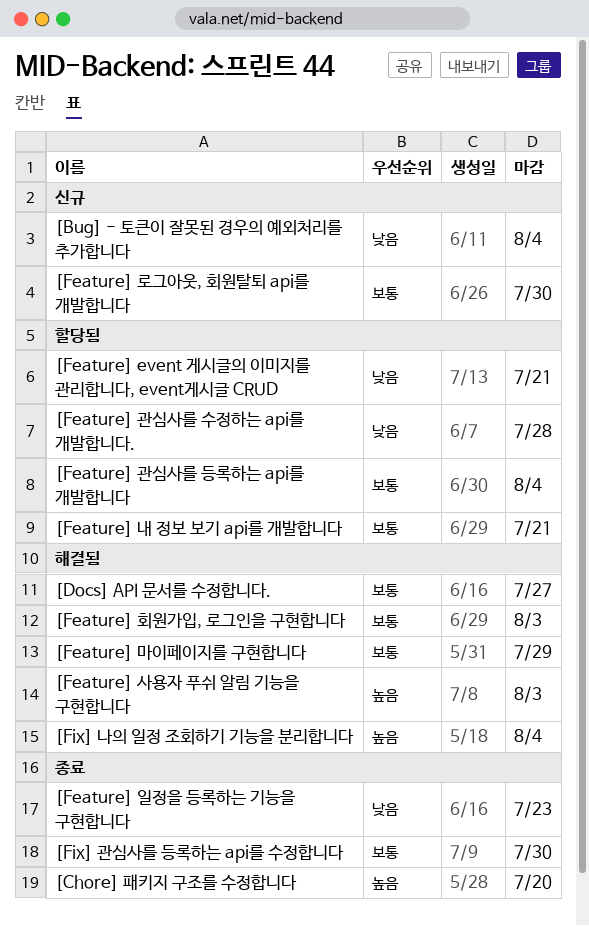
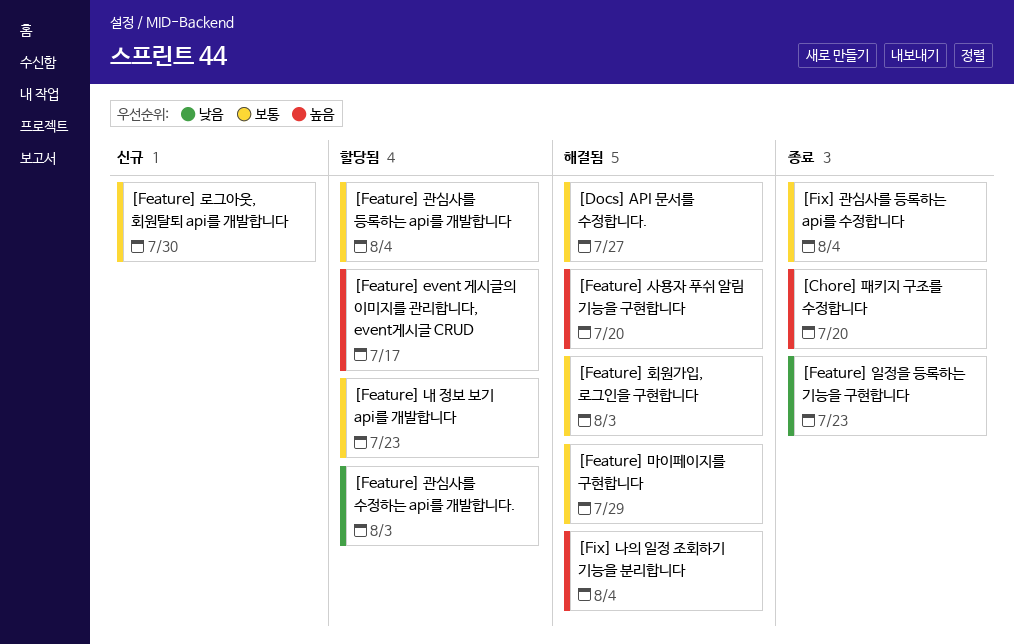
[Bug] - 토큰이 잘못된 경우의 예외처리를 추가합니다: present -> none
[Feature] event 게시글의 이미지를 관리합니다, event게시글 CRUD, priority: 낮음 -> 높음
[Feature] event 게시글의 이미지를 관리합니다, event게시글 CRUD, due: Jul 21 -> Jul 17
[Feature] 관심사를 수정하는 api를 개발합니다., due: Jul 28 -> Aug 3
[Feature] 내 정보 보기 api를 개발합니다, due: Jul 21 -> Jul 23
[Feature] 사용자 푸쉬 알림 기능을 구현합니다, due: Aug 3 -> Jul 20
[Fix] 관심사를 등록하는 api를 수정합니다, due: Jul 30 -> Aug 4

